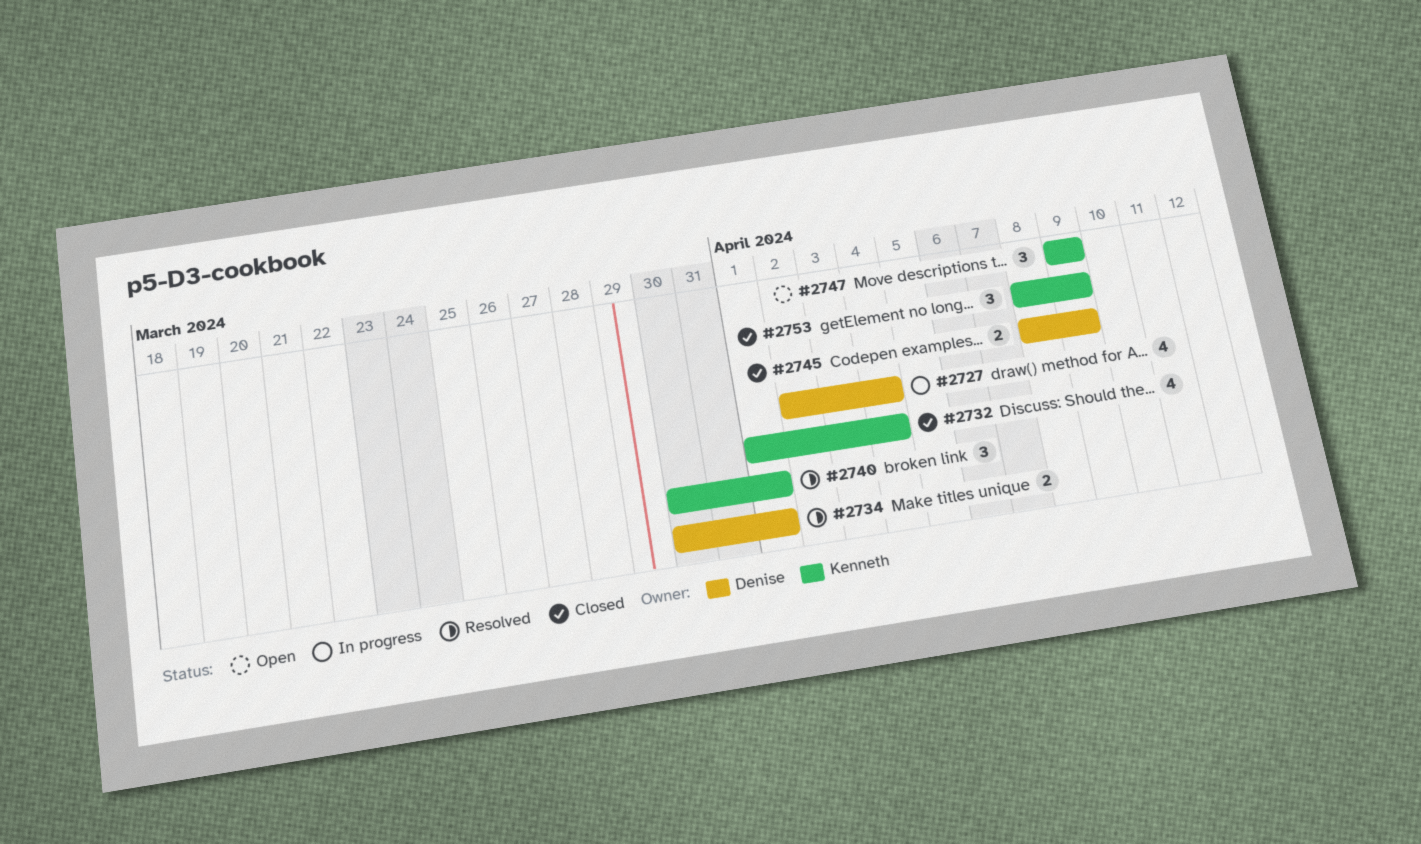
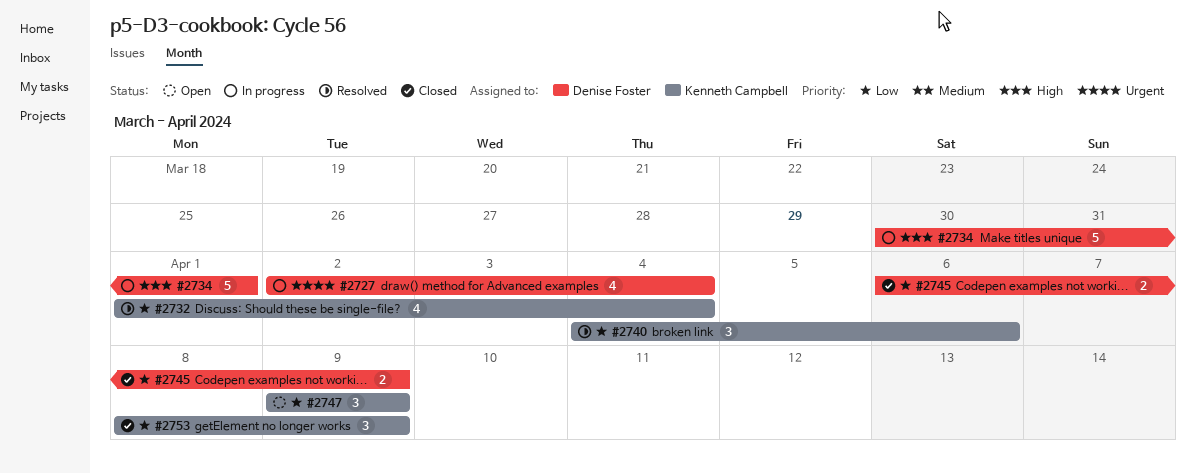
#2732, status: Closed -> Resolved
#2734, status: Resolved -> In progress
#2734, estimate: 2 -> 5
#2740, start: Mar 30 -> Apr 4
#2740, due: Apr 1 -> Apr 6
#2745, start: Apr 8 -> Apr 6

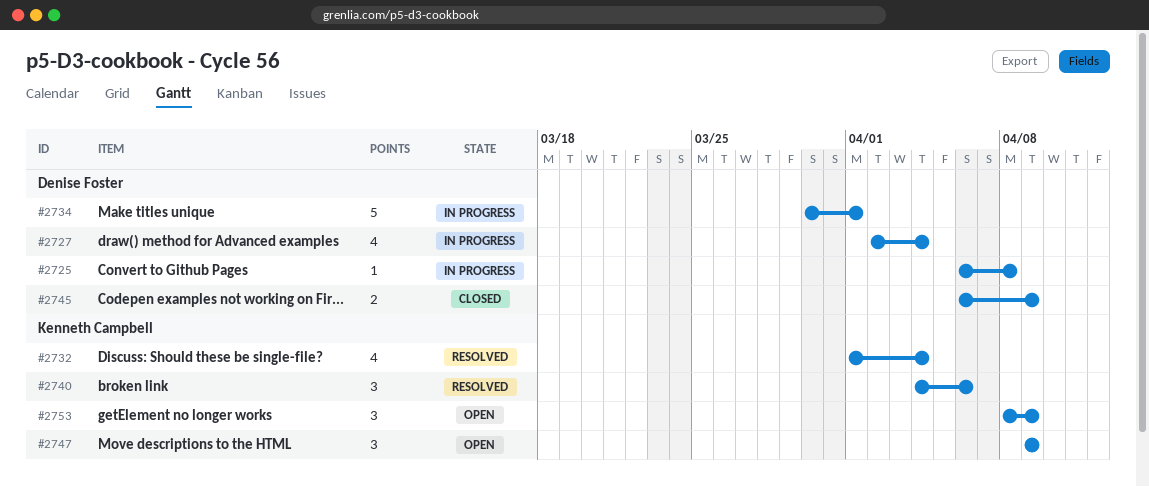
#2725: none -> present
#2753, status: Closed -> Open

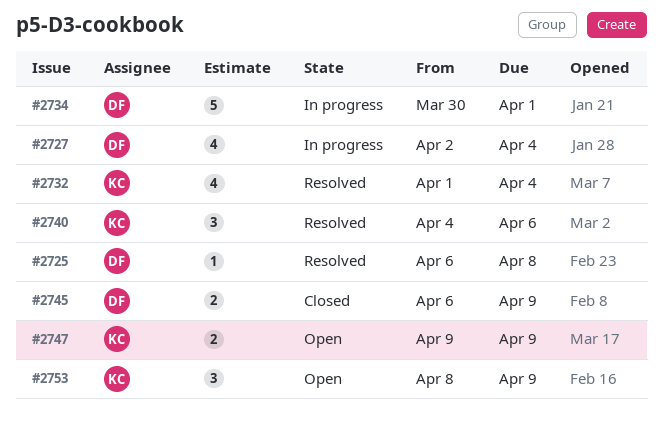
#2725, status: In progress -> Resolved
#2747, estimate: 3 -> 2

